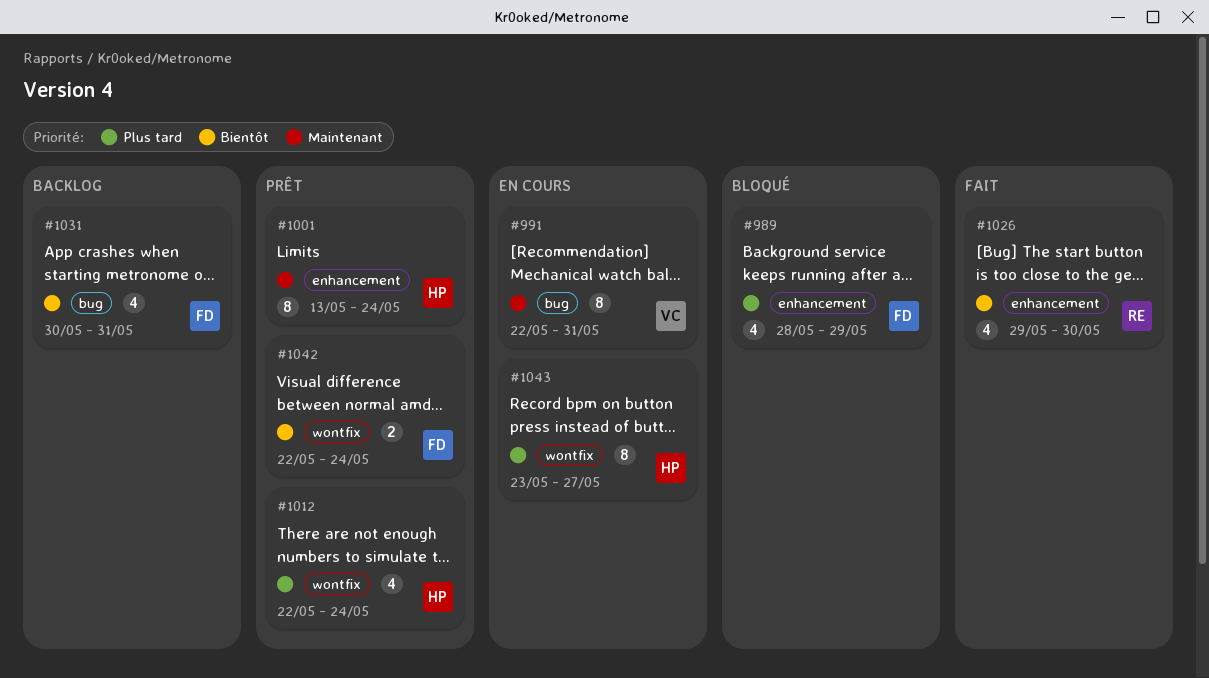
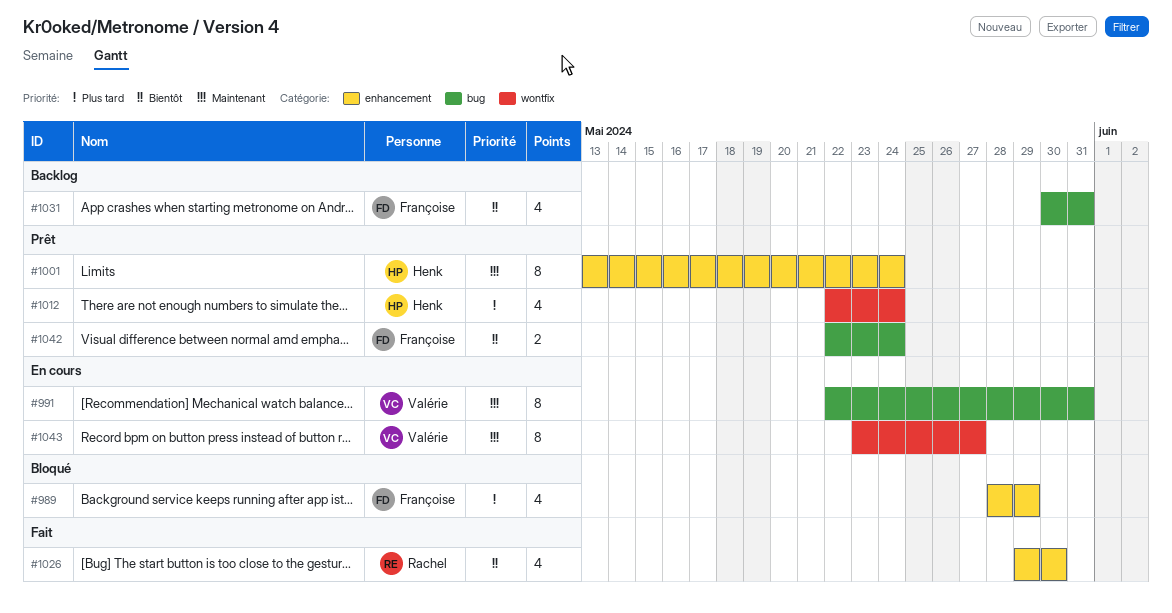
#1042, label: wontfix -> bug
#1043, owner: Henk -> Valérie
#1043, priority: Plus tard -> Maintenant

